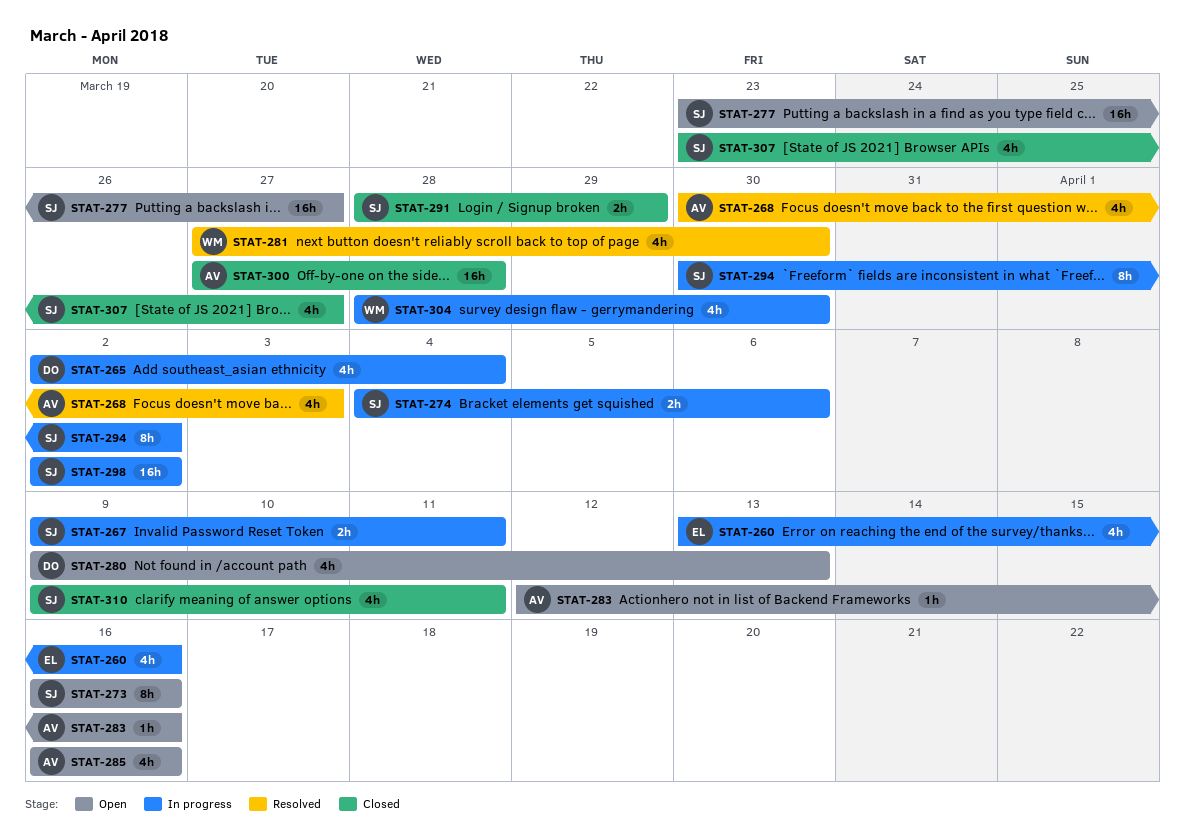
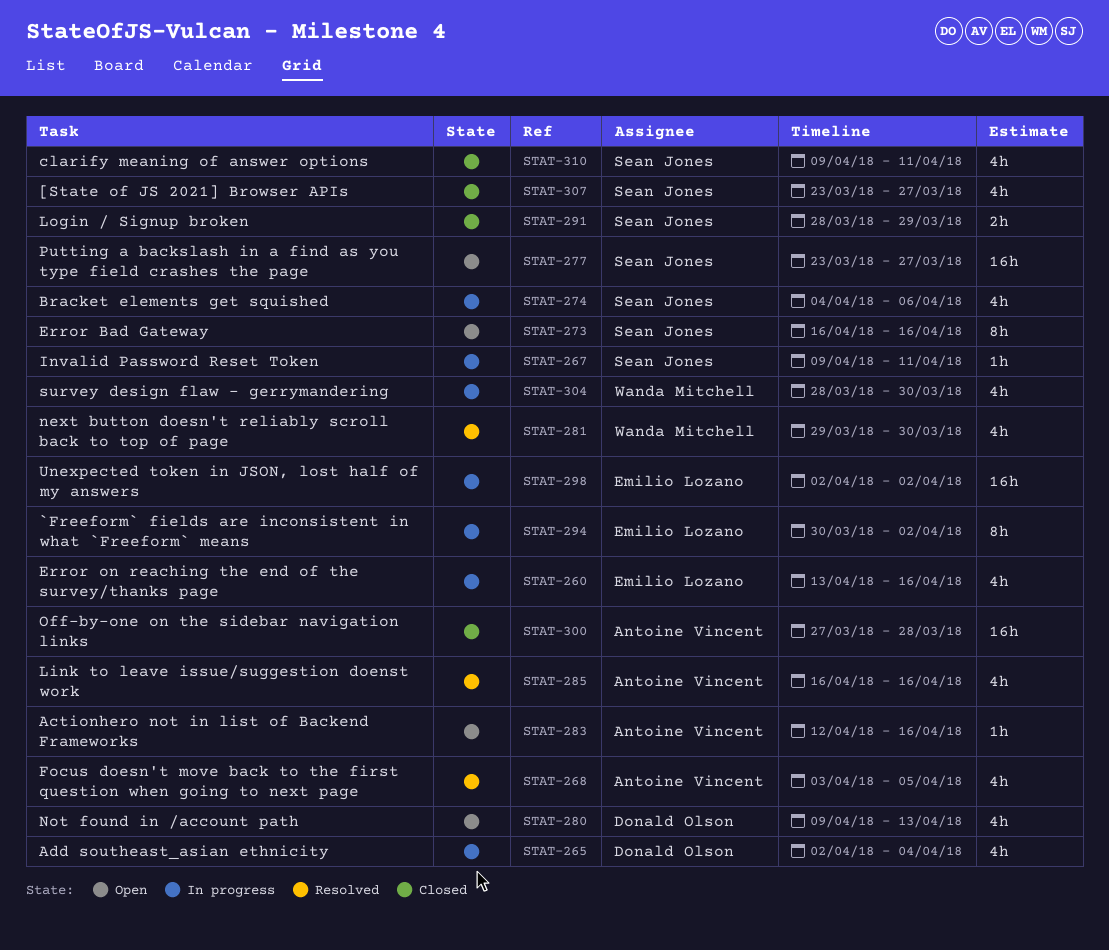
STAT-267, estimate: 2h -> 1h
STAT-268, start: Mar 30 -> Apr 3
STAT-268, due: Apr 3 -> Apr 5
STAT-274, estimate: 2h -> 4h
STAT-281, start: Mar 27 -> Mar 29
STAT-285, status: Open -> Resolved
STAT-294, owner: Sean Jones -> Emilio Lozano
STAT-298, owner: Sean Jones -> Emilio Lozano

